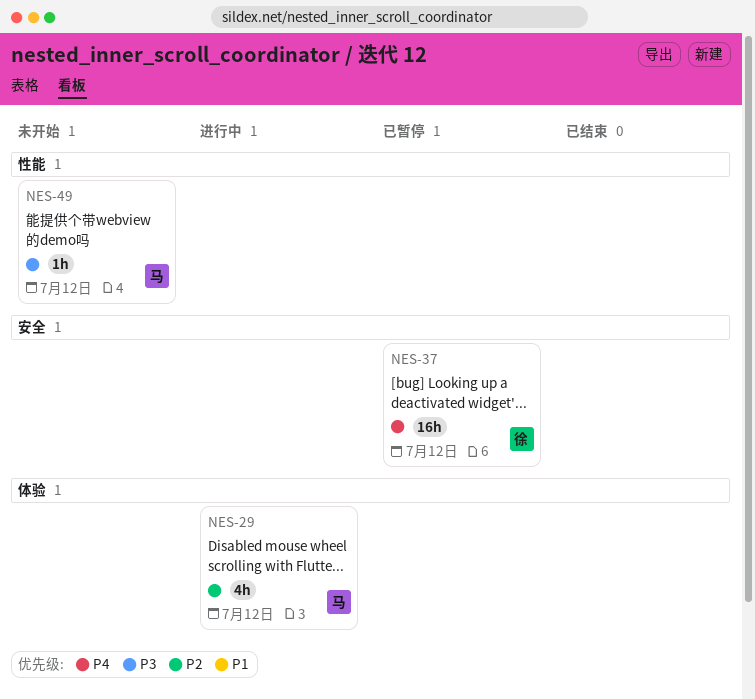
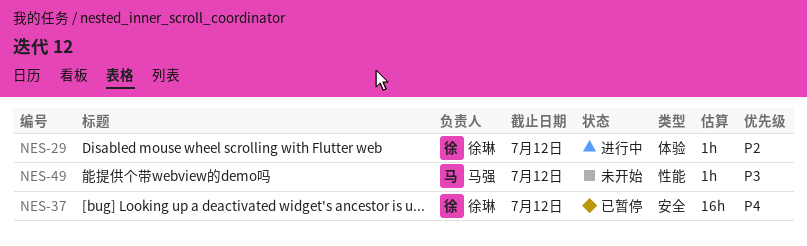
NES-29, owner: 马强 -> 徐琳
NES-29, estimate: 4h -> 1h

